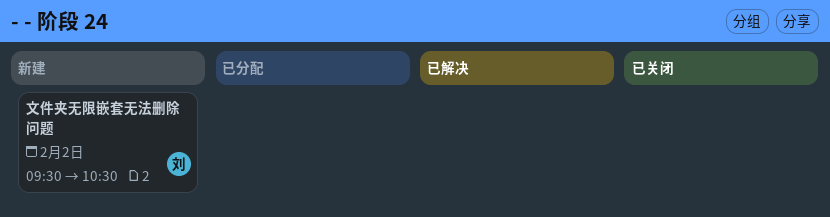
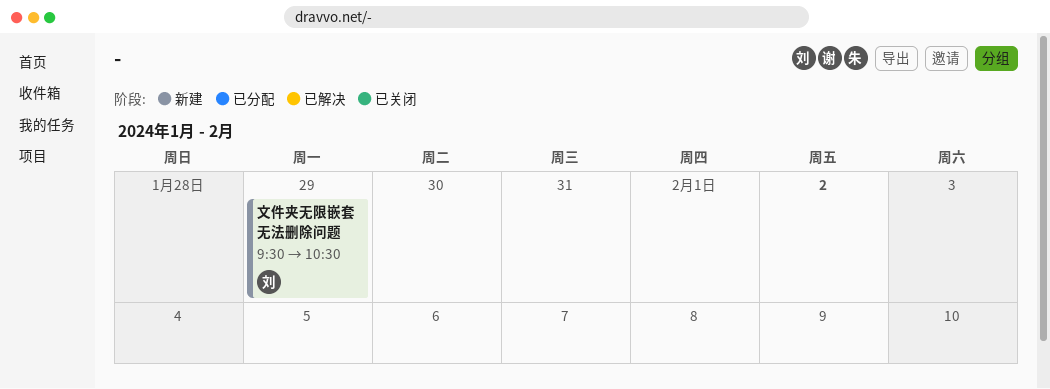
文件夹无限嵌套无法删除问题, day: Feb 2 -> Jan 29

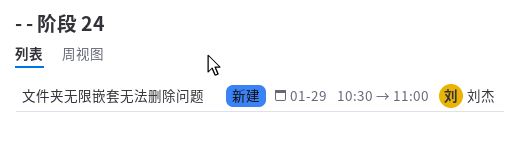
文件夹无限嵌套无法删除问题, begins: 09:30 -> 10:30
文件夹无限嵌套无法删除问题, ends: 10:30 -> 11:00

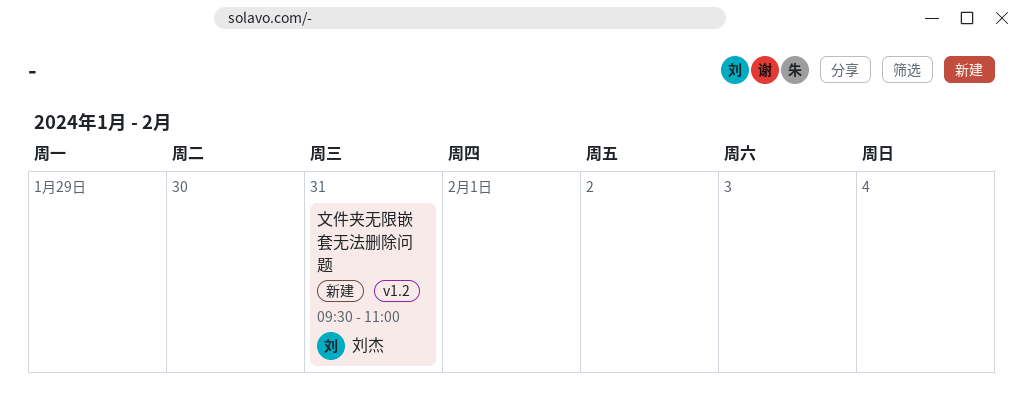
文件夹无限嵌套无法删除问题, day: Jan 29 -> Jan 31
文件夹无限嵌套无法删除问题, begins: 10:30 -> 09:30

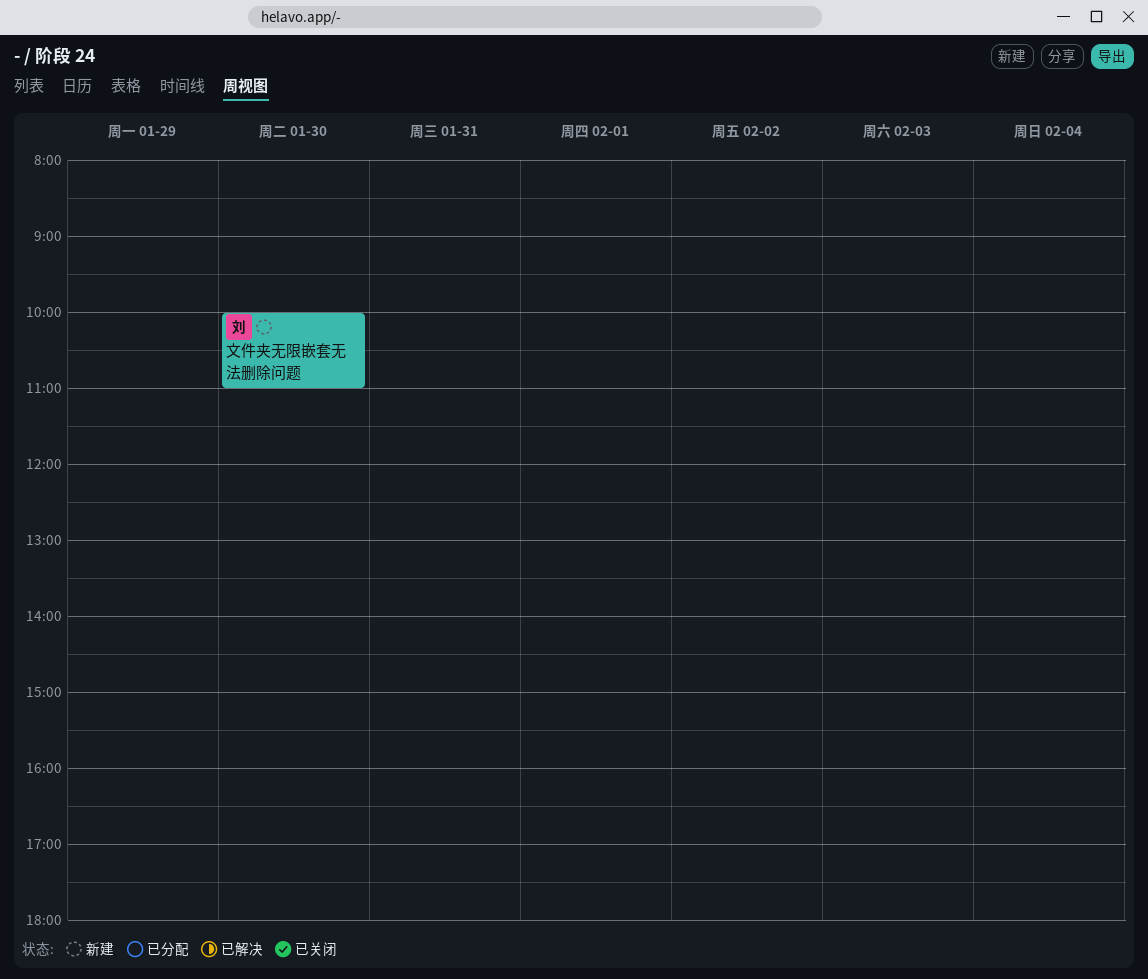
文件夹无限嵌套无法删除问题, day: Jan 31 -> Jan 30
文件夹无限嵌套无法删除问题, begins: 09:30 -> 10:00

